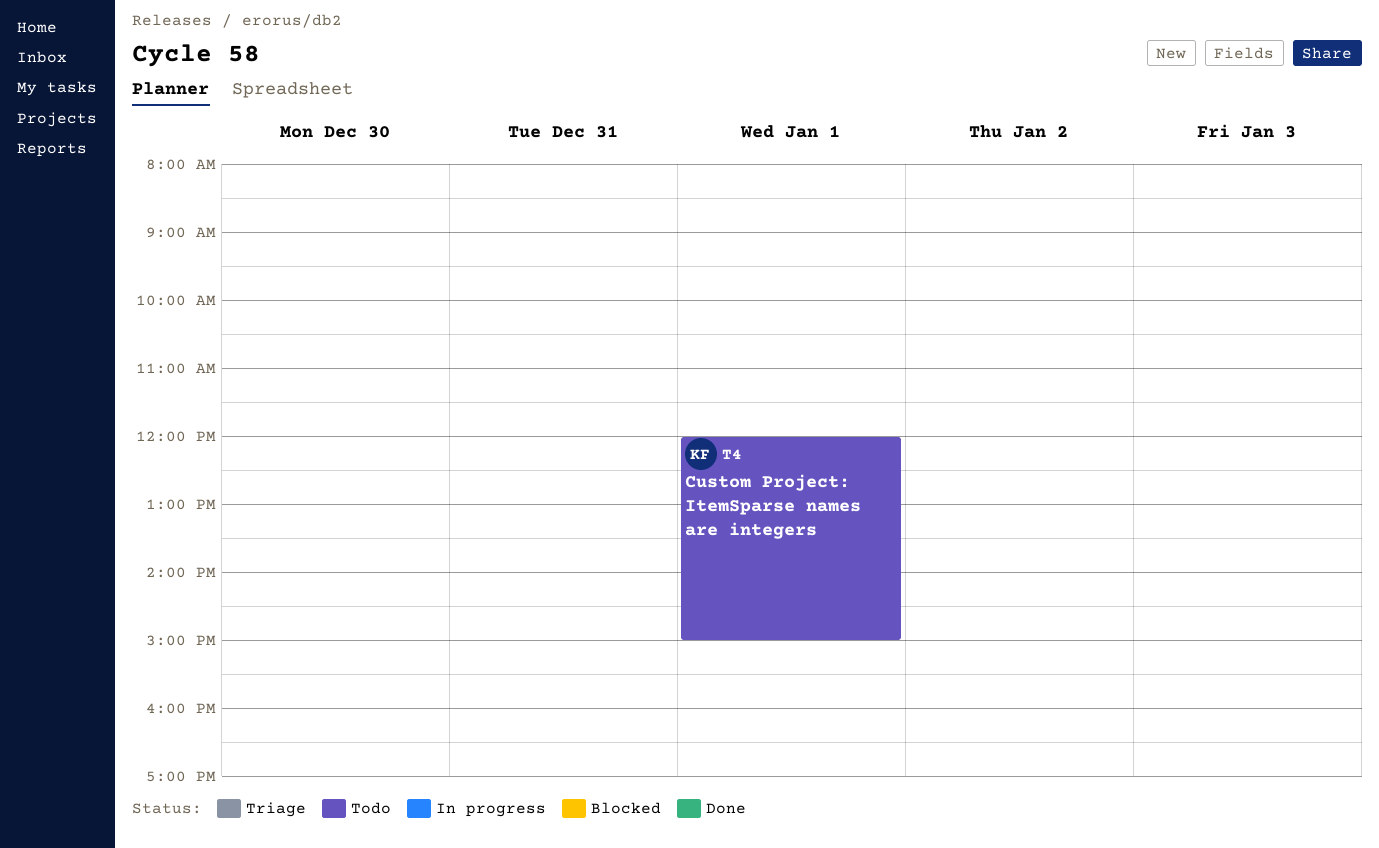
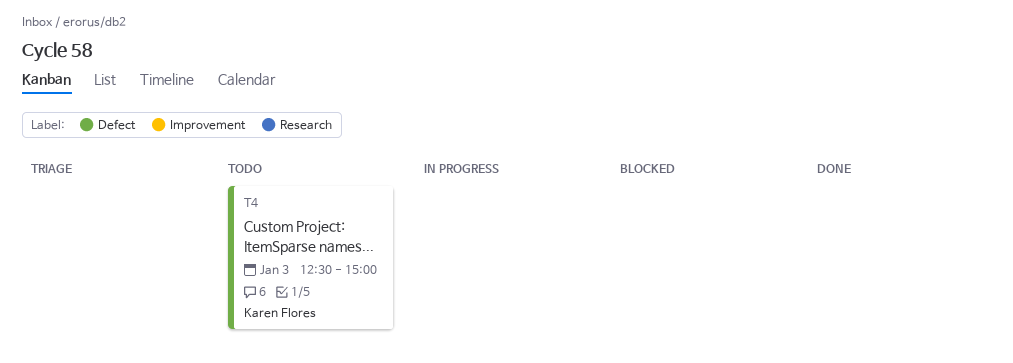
T4, day: Jan 1 -> Jan 3
T4, begins: 12:00 -> 12:30

